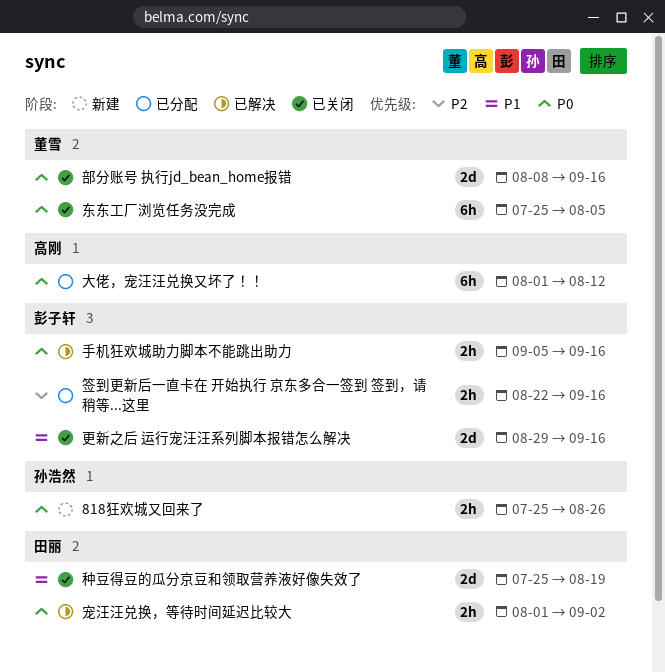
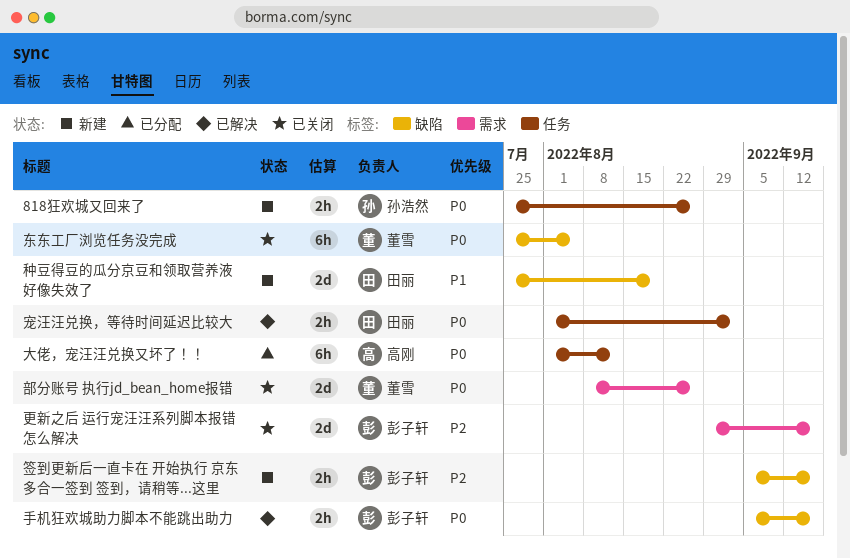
更新之后 运行宠汪汪系列脚本报错怎么解决, priority: P1 -> P2
种豆得豆的瓜分京豆和领取营养液好像失效了, status: 已关闭 -> 新建
签到更新后一直卡在 开始执行 京东多合一签到 签到，请稍等...这里, status: 已分配 -> 新建
签到更新后一直卡在 开始执行 京东多合一签到 签到，请稍等...这里, start: Aug 22 -> Sep 5
部分账号 执行jd_bean_home报错, due: Sep 16 -> Aug 26

